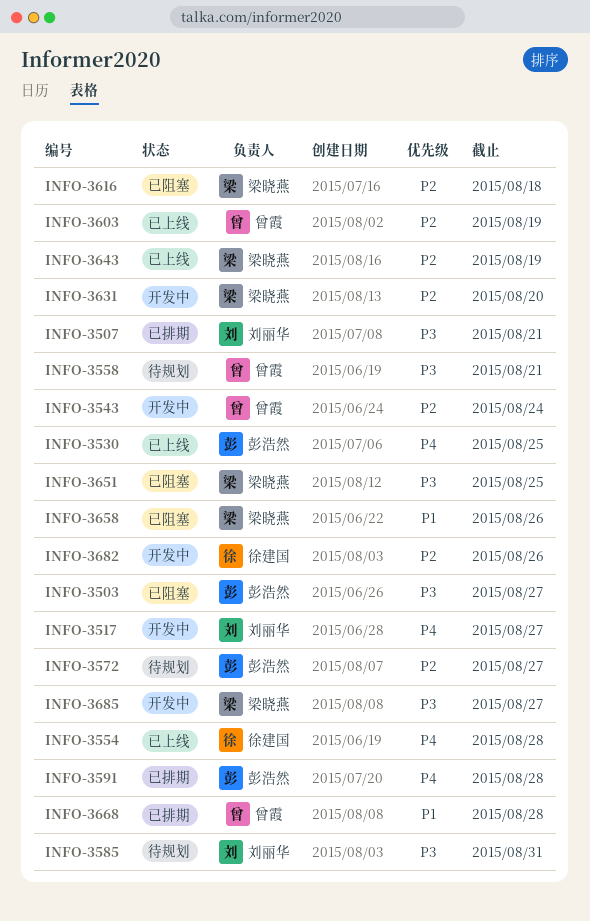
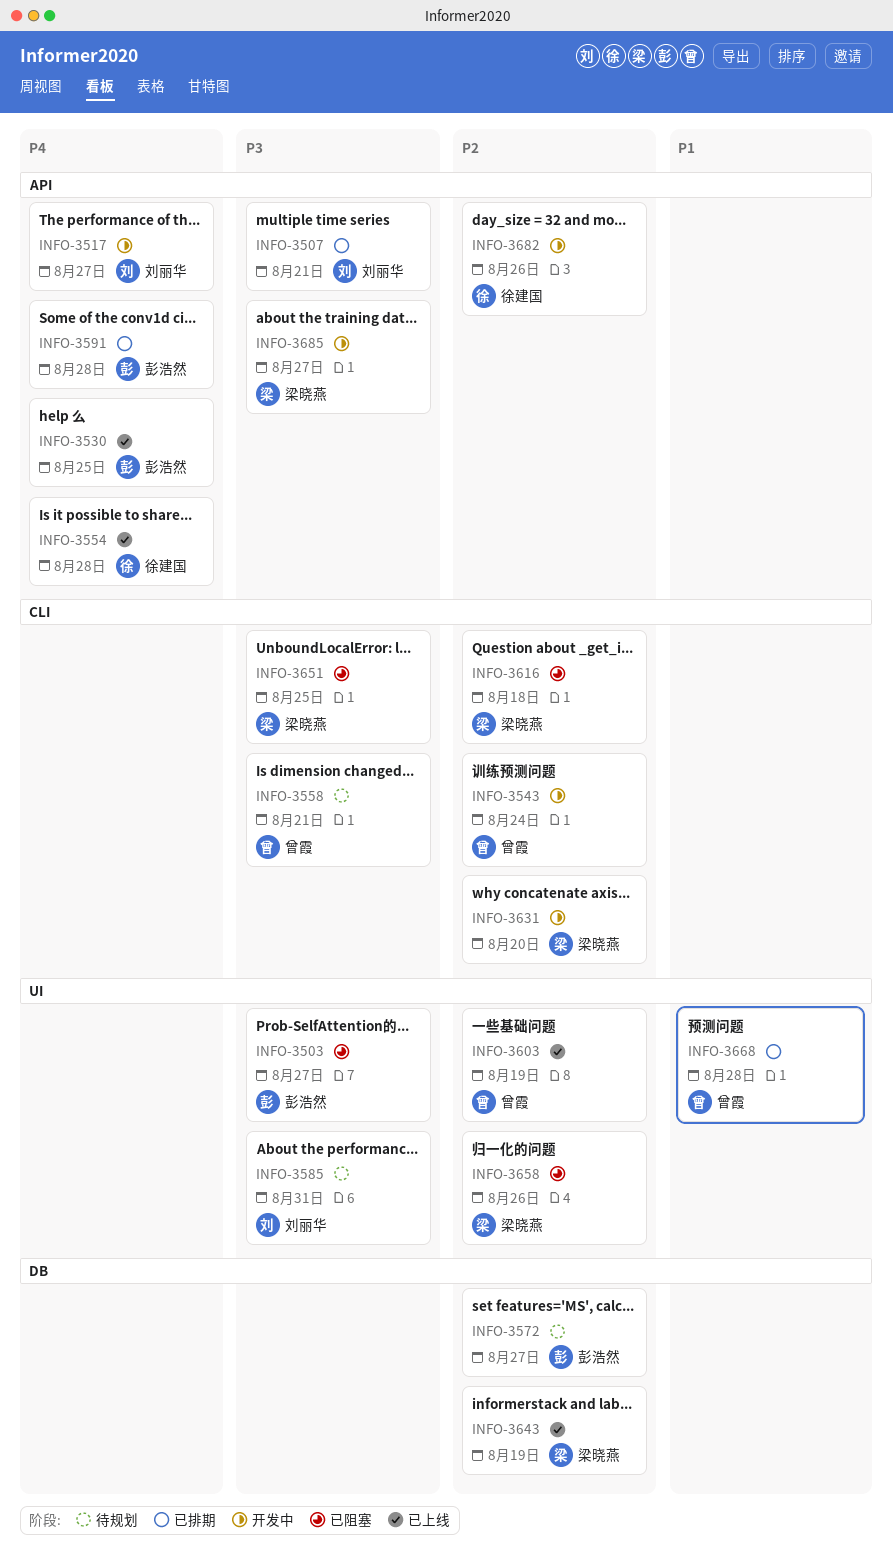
INFO-3658, priority: P1 -> P2

